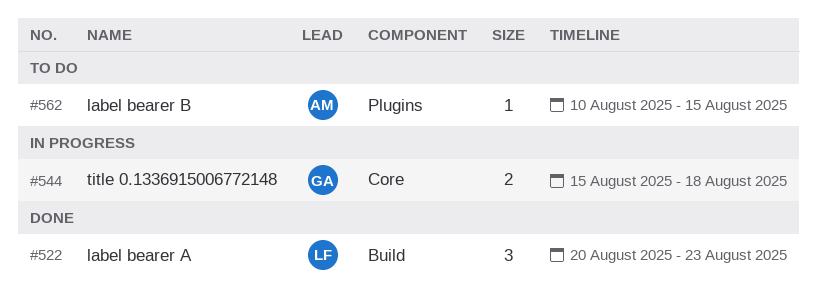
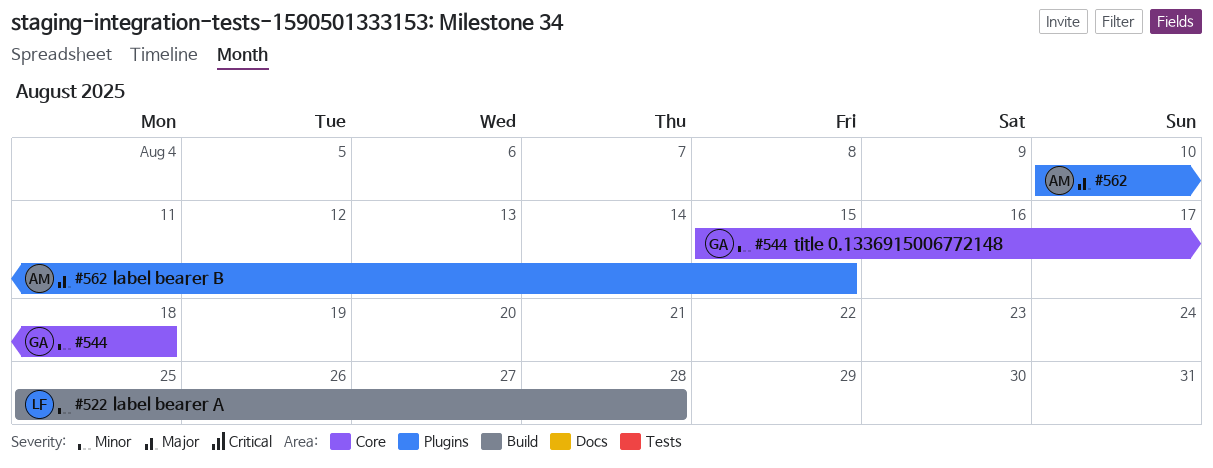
#522, start: Aug 20 -> Aug 25
#522, due: Aug 23 -> Aug 28

